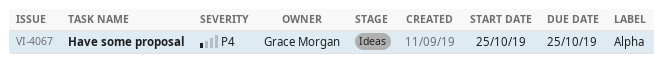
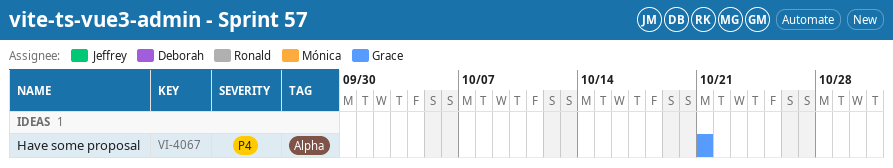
VI-4067, start: Oct 25 -> Oct 21
VI-4067, due: Oct 25 -> Oct 21

